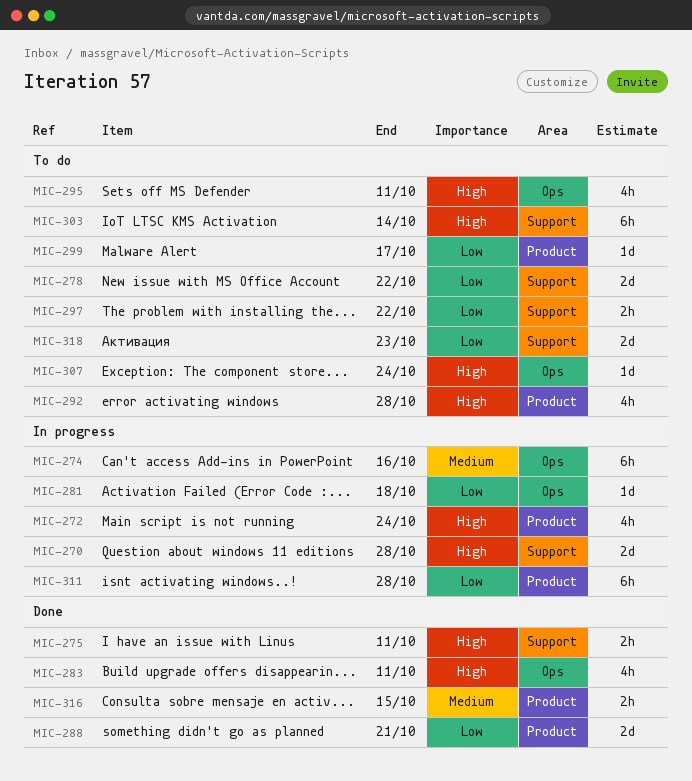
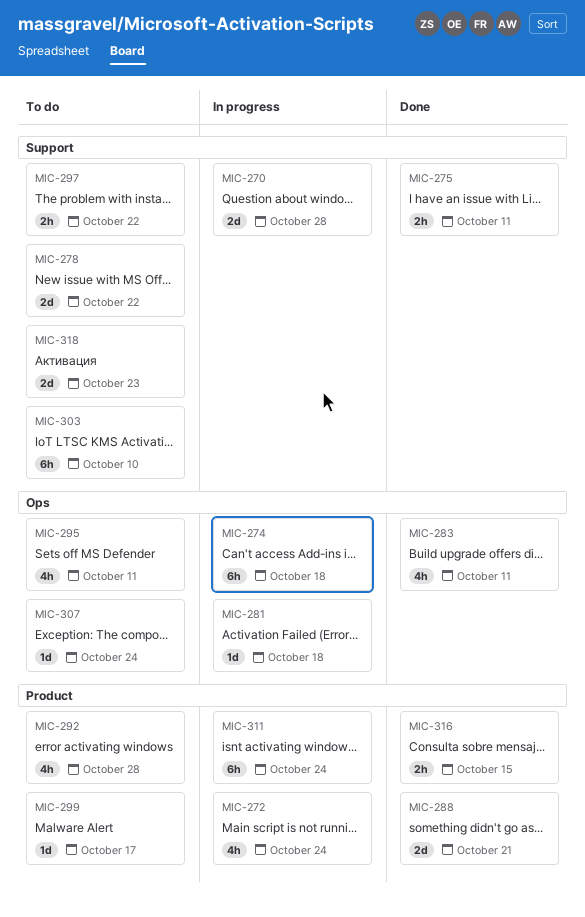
MIC-274, due: Oct 16 -> Oct 18
MIC-303, due: Oct 14 -> Oct 10
MIC-311, due: Oct 28 -> Oct 24

